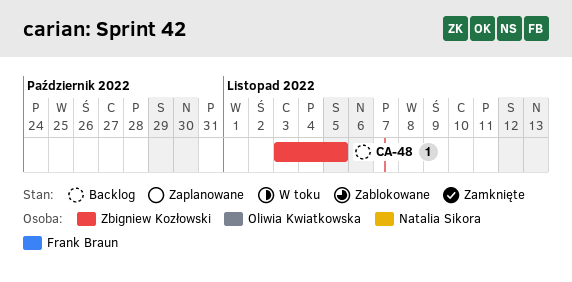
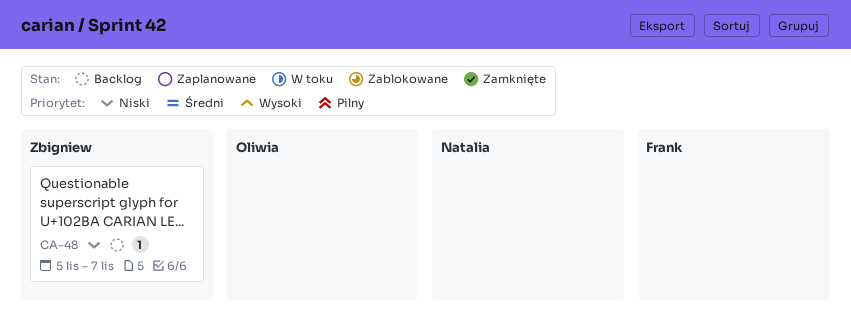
CA-48, start: Nov 3 -> Nov 5
CA-48, due: Nov 5 -> Nov 7

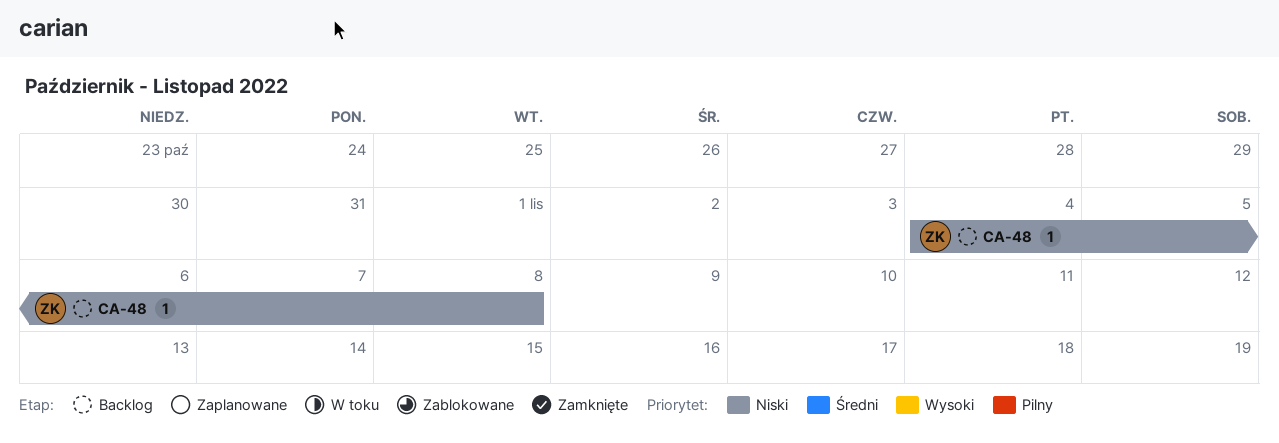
CA-48, start: Nov 5 -> Nov 4
CA-48, due: Nov 7 -> Nov 8

